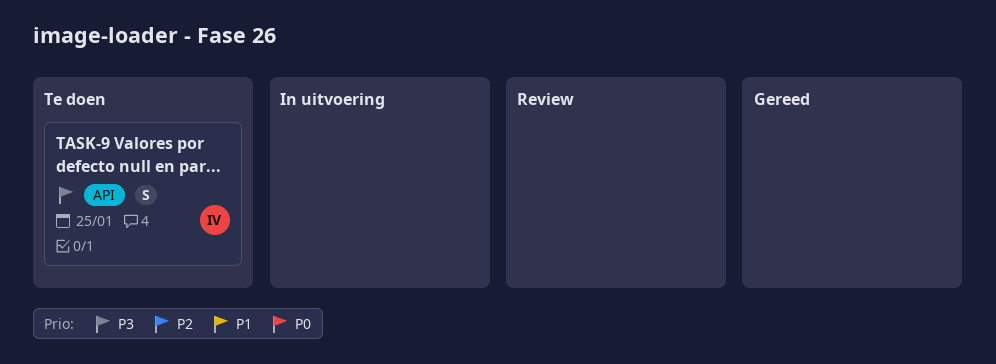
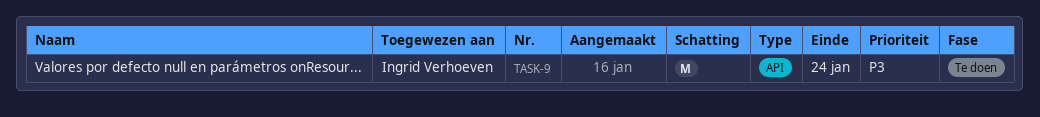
TASK-9, estimate: S -> M
TASK-9, due: Jan 25 -> Jan 24

